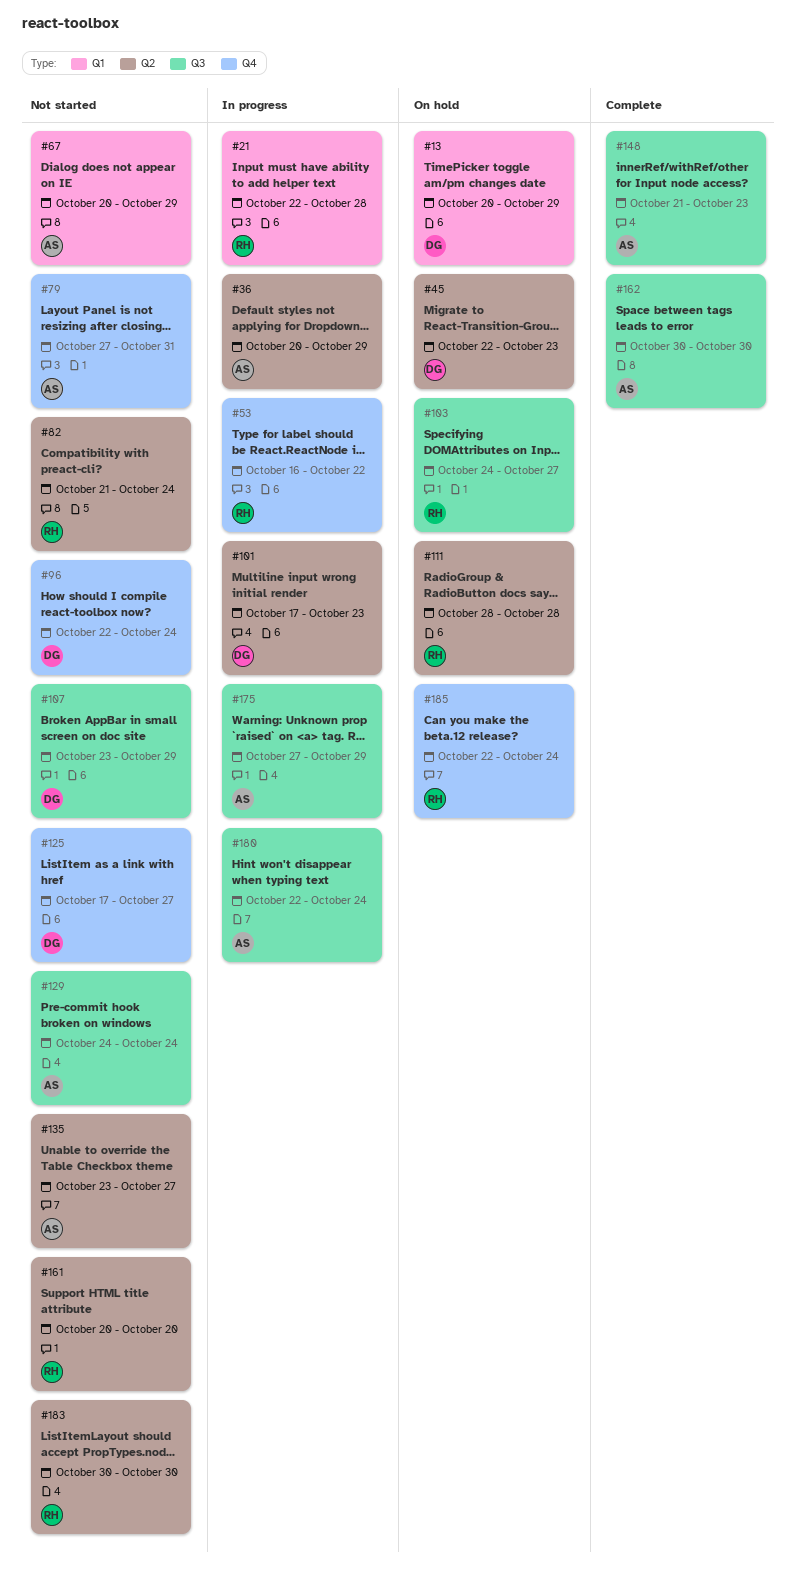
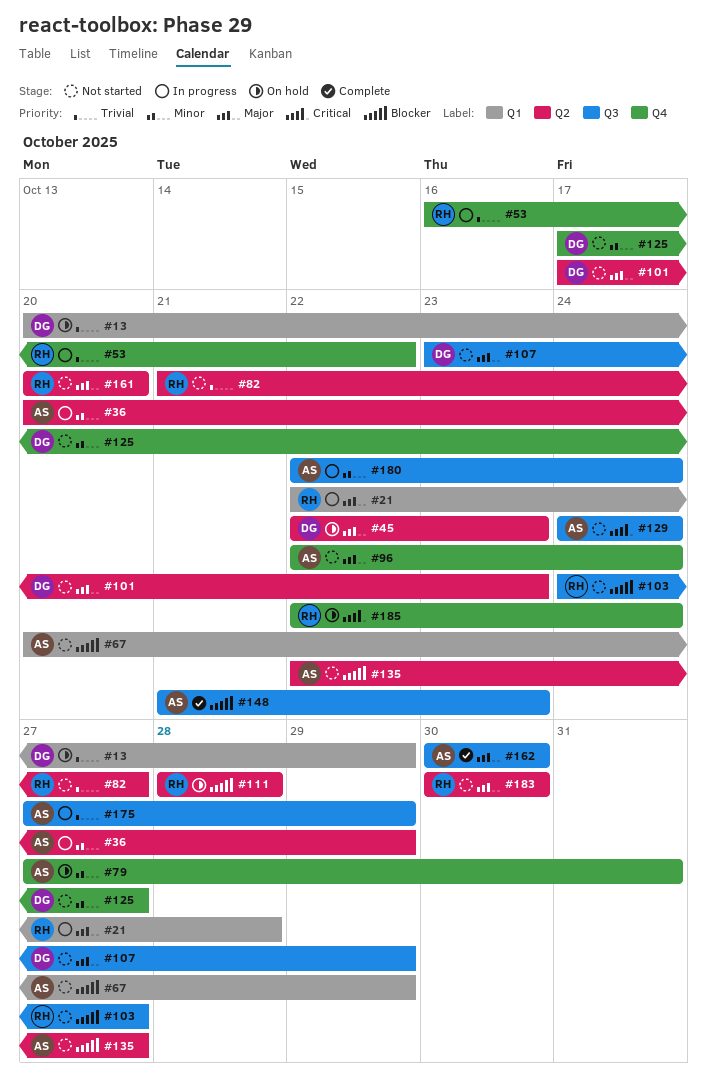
#79, status: Not started -> On hold
#82, due: Oct 24 -> Oct 27
#96, owner: DG -> AS
#101, status: In progress -> Not started
#103, status: On hold -> Not started
#135, start: Oct 23 -> Oct 22

